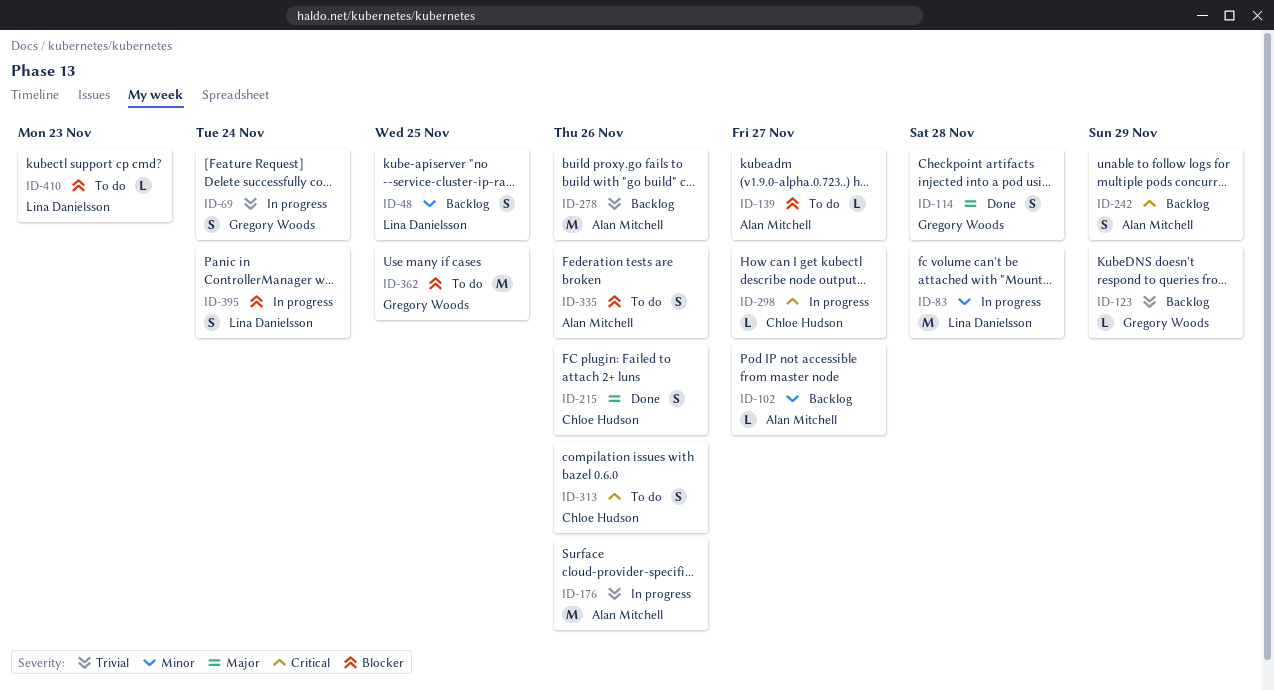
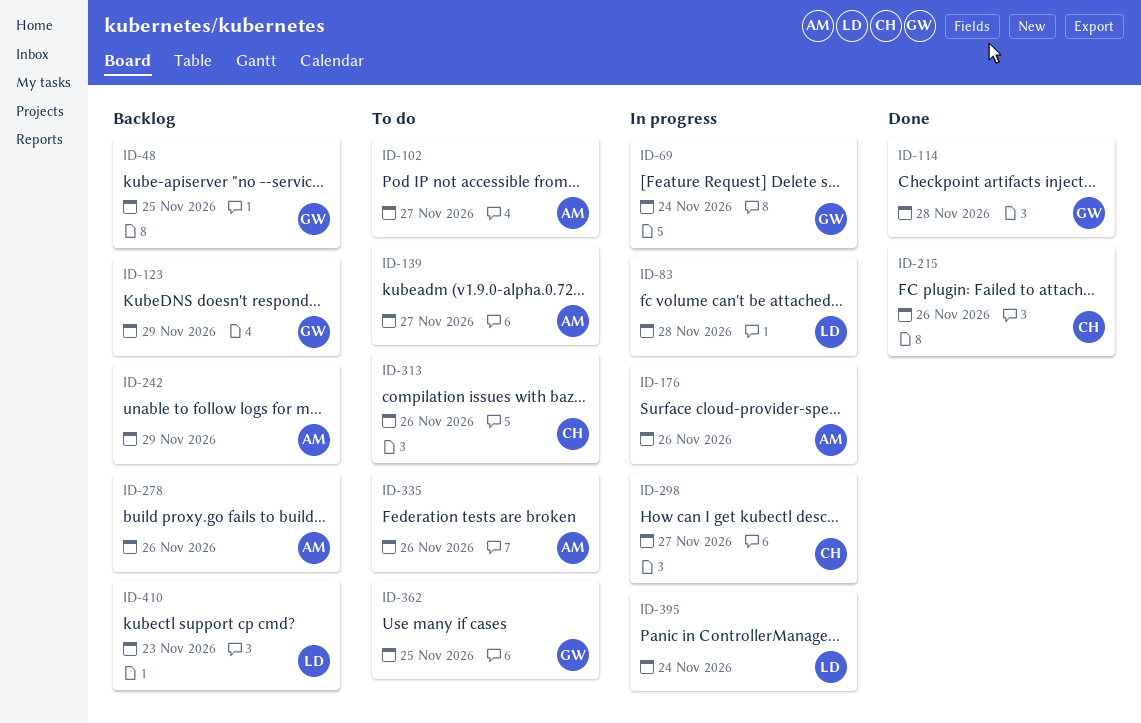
ID-48, owner: Lina Danielsson -> Gregory Woods
ID-102, status: Backlog -> To do
ID-410, status: To do -> Backlog

